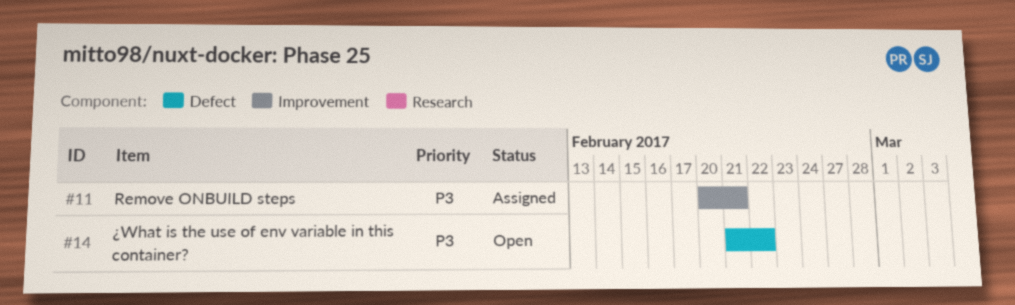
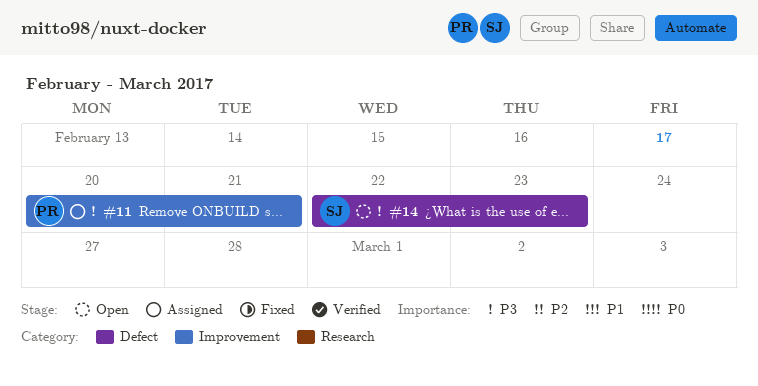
#14, start: Feb 21 -> Feb 22
#14, due: Feb 22 -> Feb 23

